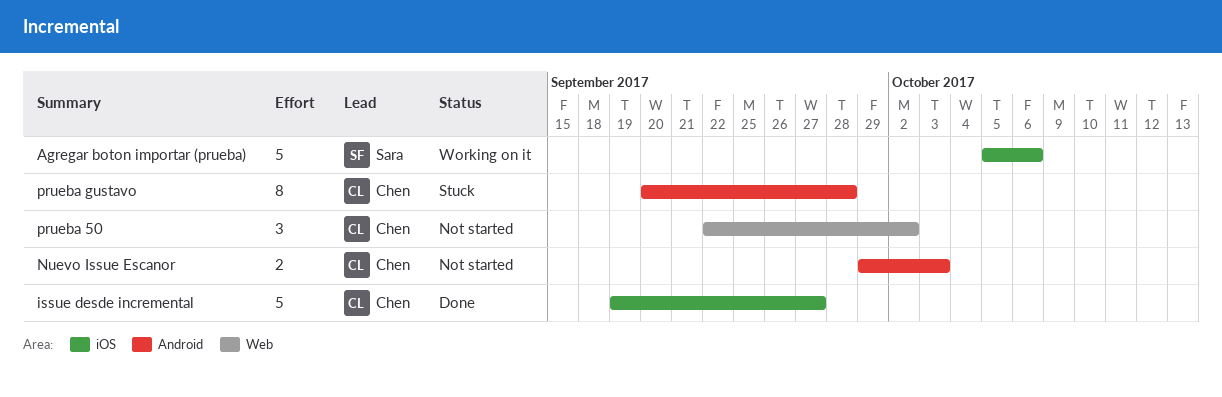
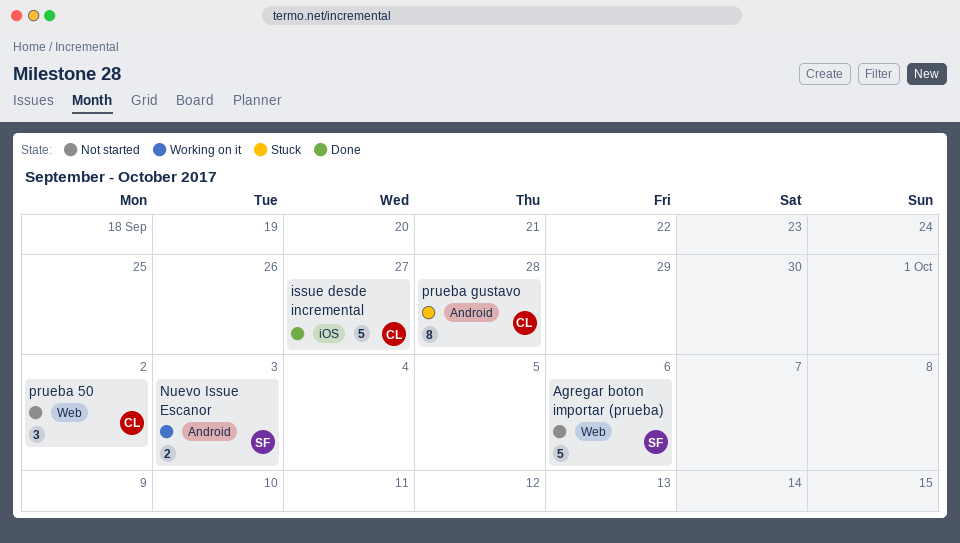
Agregar boton importar (prueba), status: Working on it -> Not started
Agregar boton importar (prueba), label: iOS -> Web
Nuevo Issue Escanor, status: Not started -> Working on it
Nuevo Issue Escanor, owner: Chen -> Sara

